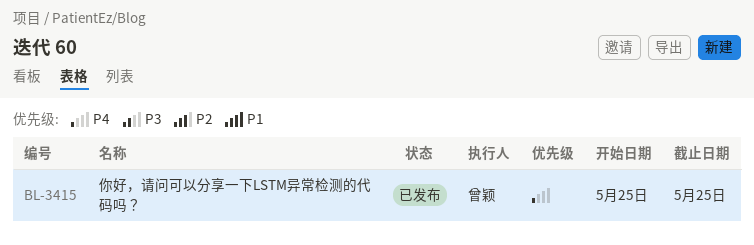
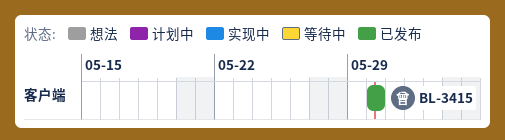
BL-3415, start: May 25 -> May 30
BL-3415, due: May 25 -> May 30

